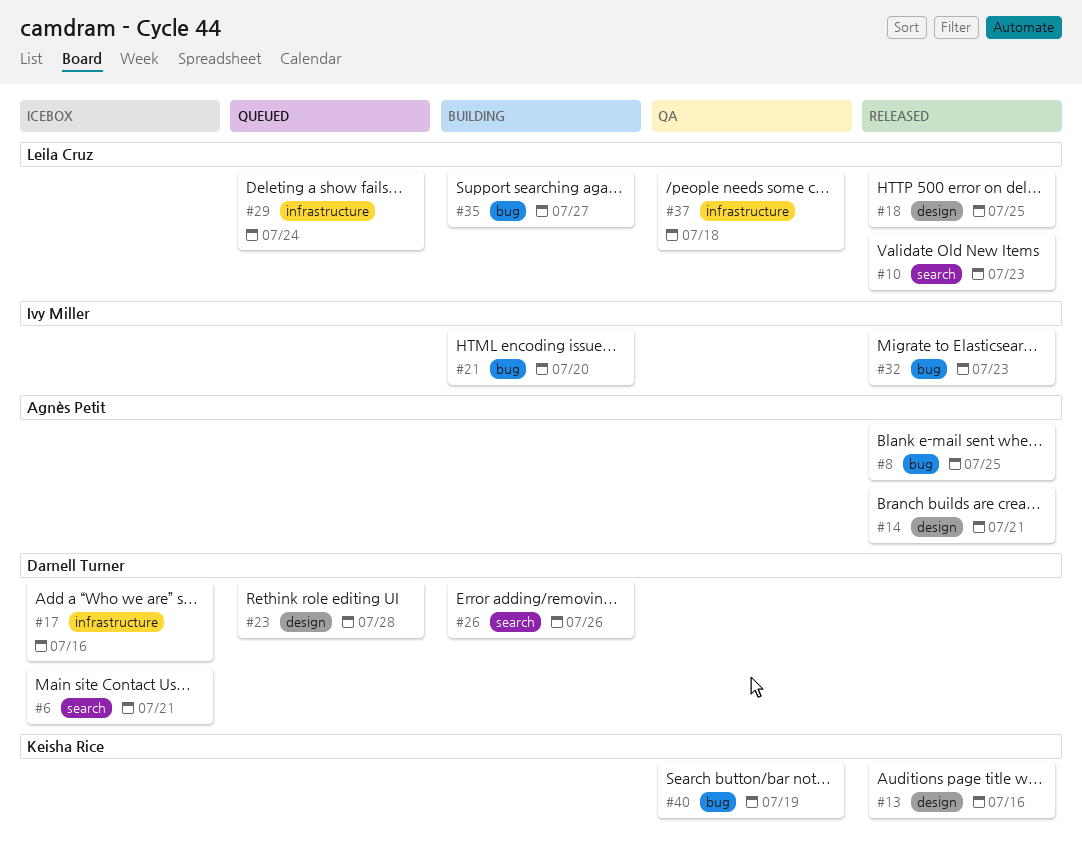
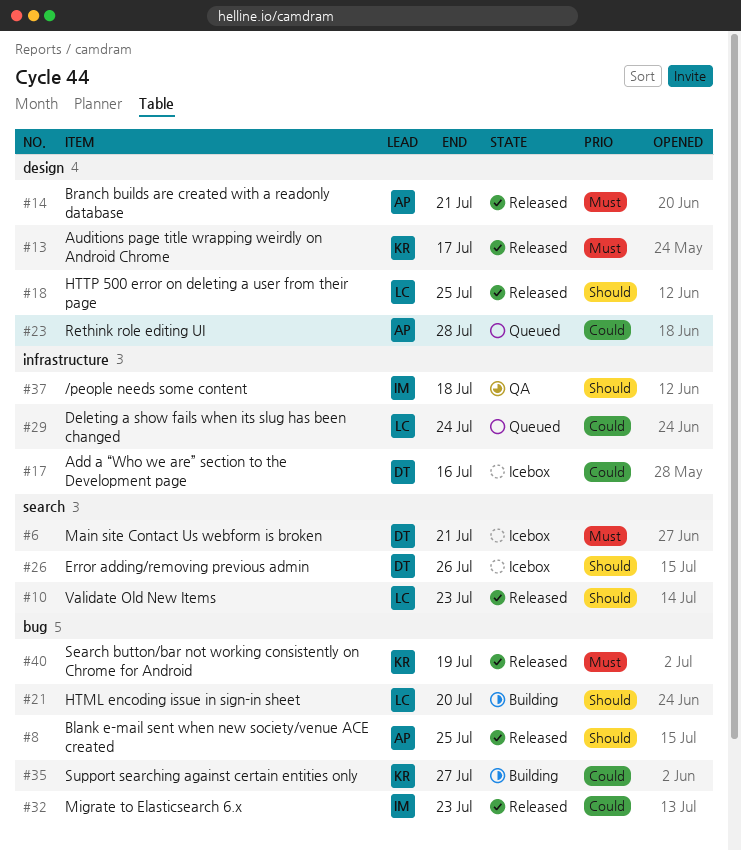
#13, due: Jul 16 -> Jul 17
#21, owner: Ivy Miller -> Leila Cruz
#23, owner: Darnell Turner -> Agnès Petit
#26, status: Building -> Icebox
#35, owner: Leila Cruz -> Keisha Rice
#37, owner: Leila Cruz -> Ivy Miller
#40, status: QA -> Released

